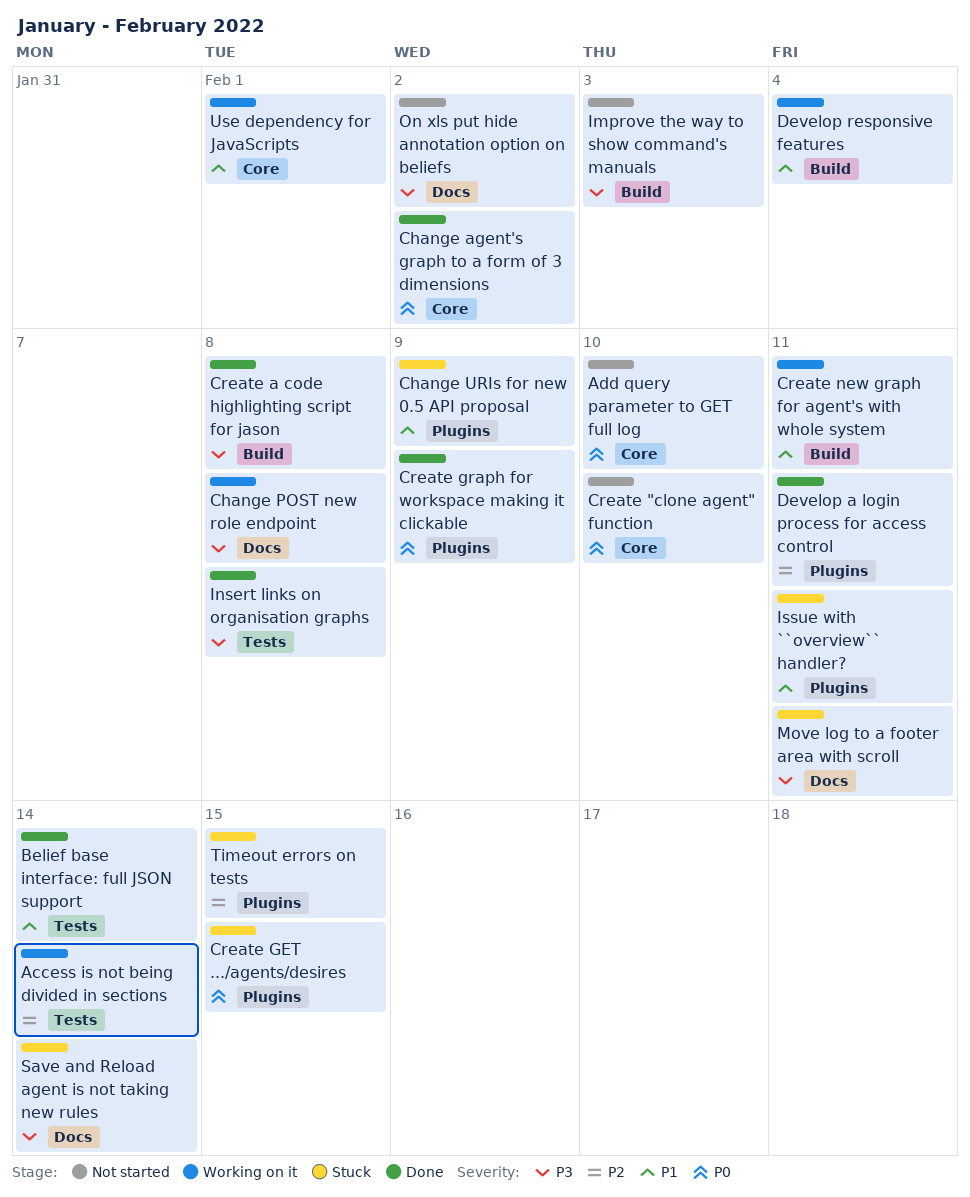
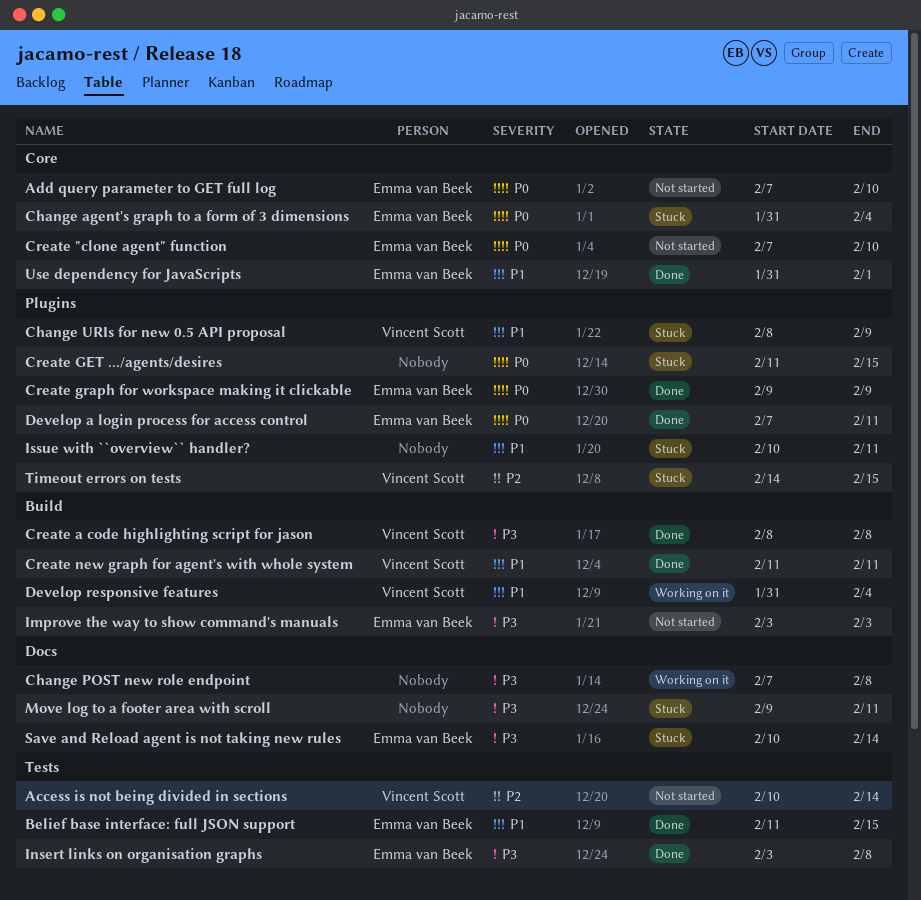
Access is not being divided in sections, status: Working on it -> Not started
Belief base interface: full JSON support, due: Feb 14 -> Feb 15
Change agent's graph to a form of 3 dimensions, status: Done -> Stuck
Change agent's graph to a form of 3 dimensions, due: Feb 2 -> Feb 4
Create new graph for agent's with whole system, status: Working on it -> Done
Develop a login process for access control, priority: P2 -> P0
On xls put hide annotation option on beliefs: present -> none
Use dependency for JavaScripts, status: Working on it -> Done

